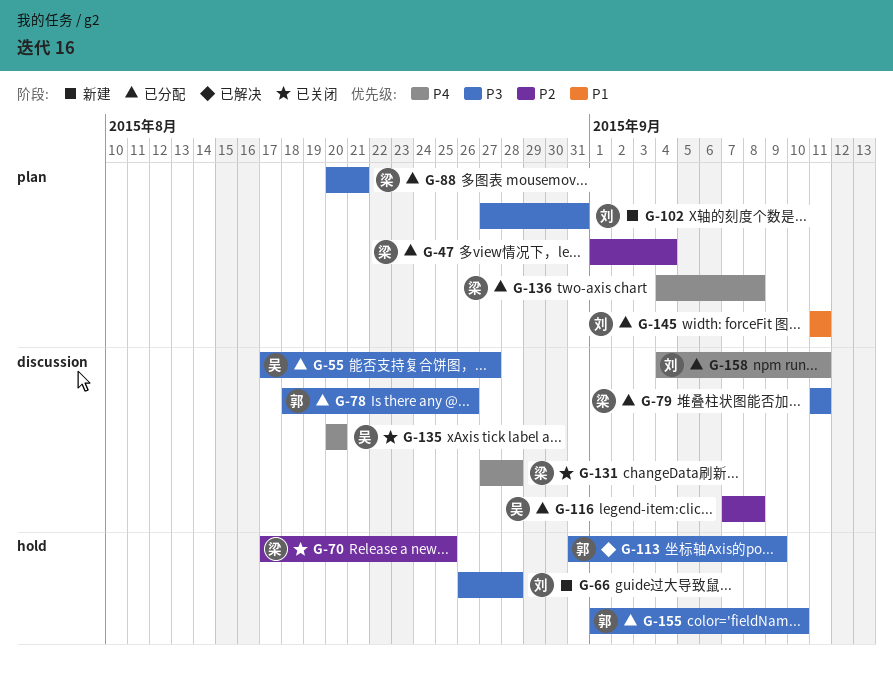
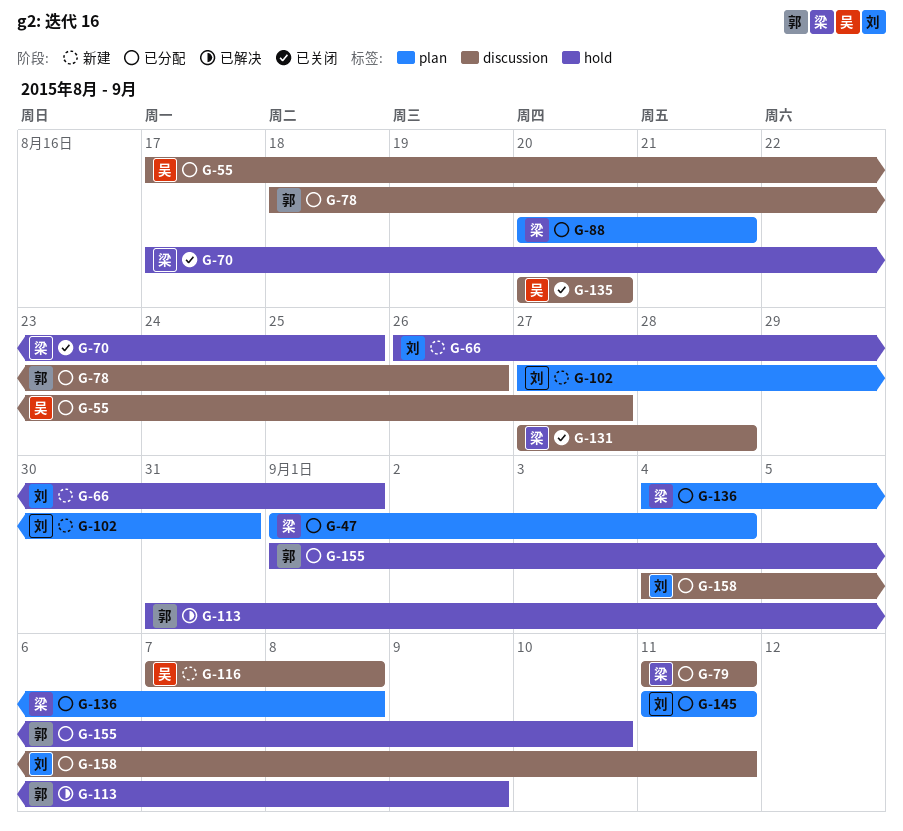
G-66, due: Aug 28 -> Sep 1
G-116, status: 已分配 -> 新建

